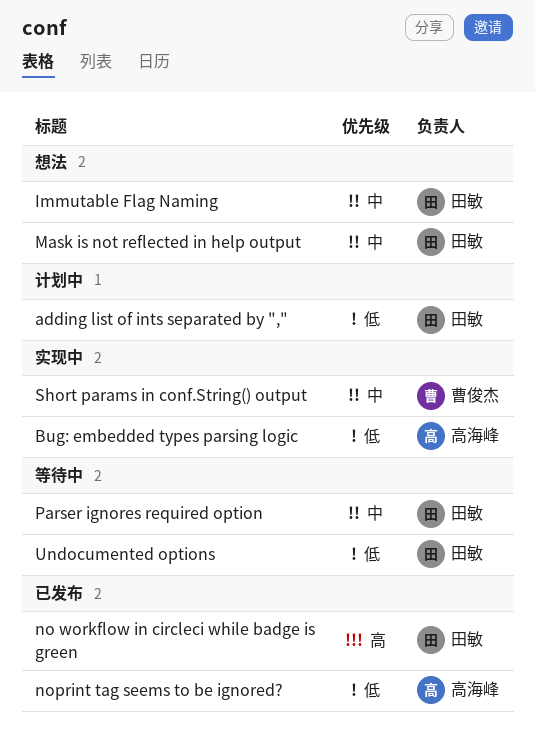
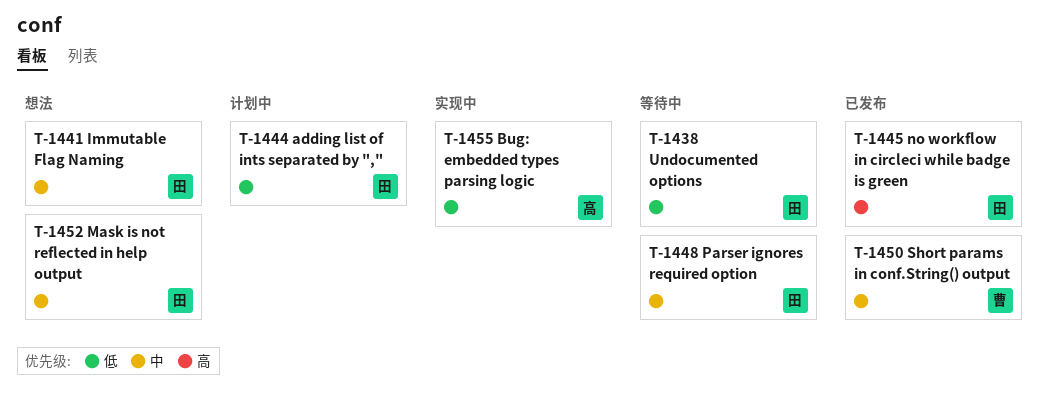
noprint tag seems to be ignored?: present -> none
Short params in conf.String() output, status: 实现中 -> 已发布

